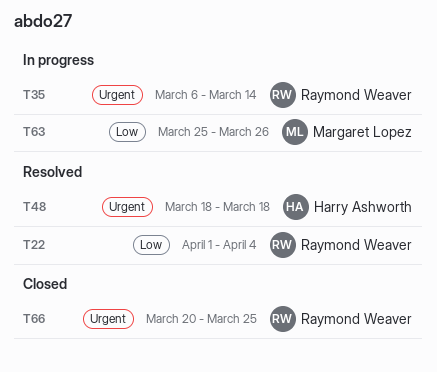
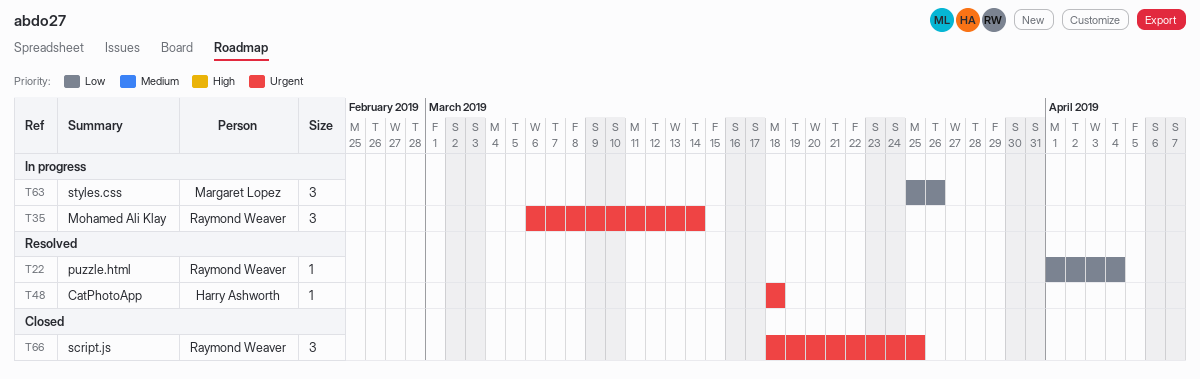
T66, start: Mar 20 -> Mar 18

